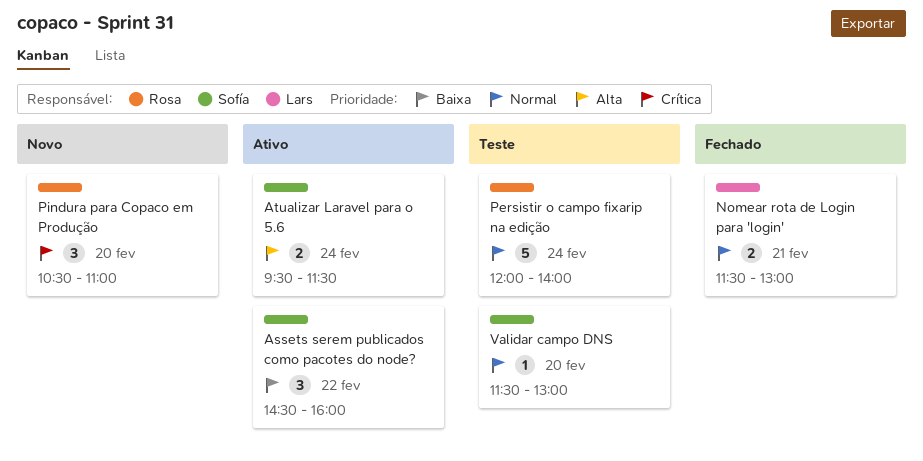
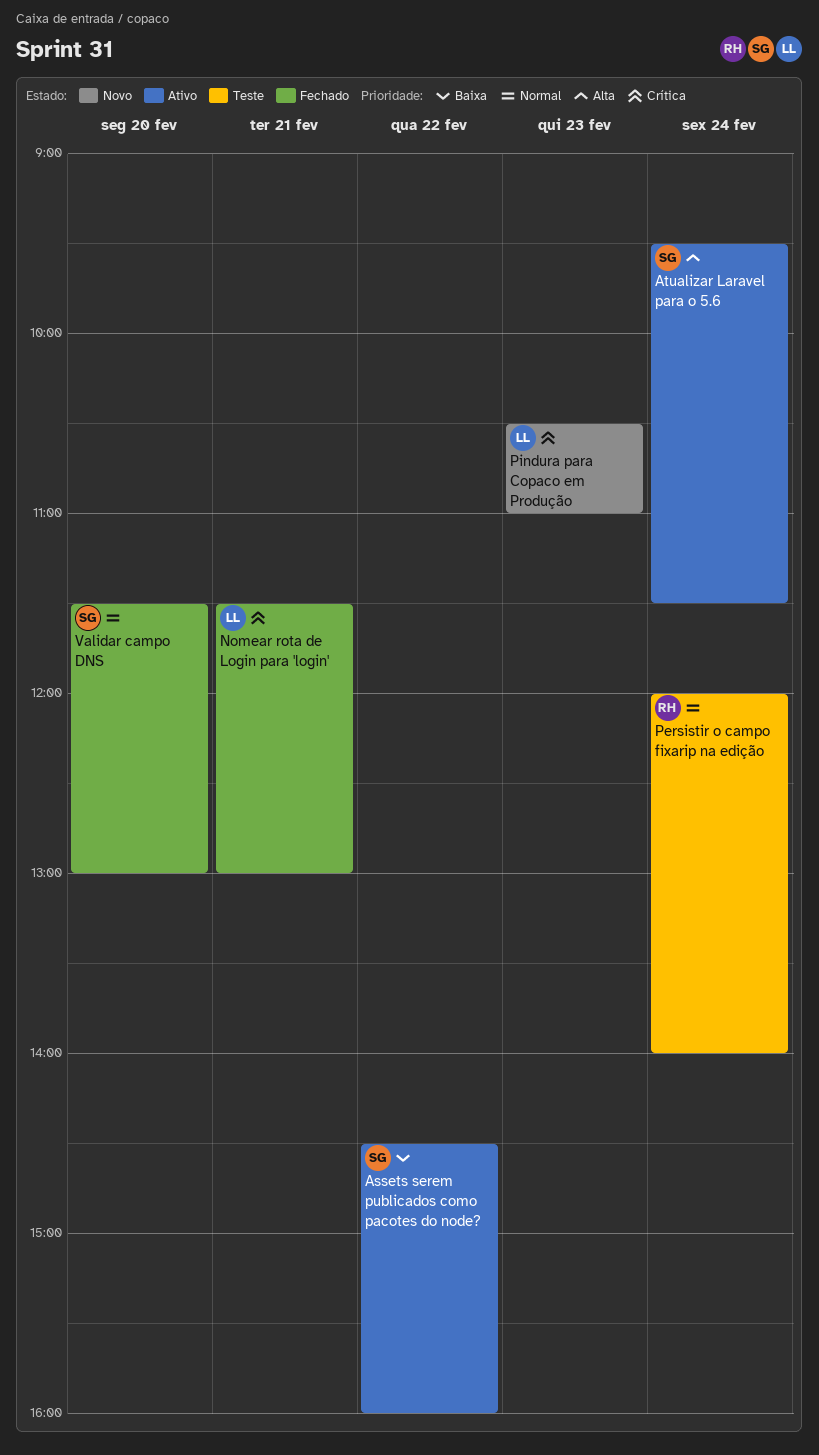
Nomear rota de Login para 'login', priority: Normal -> Crítica
Pindura para Copaco em Produção, owner: Rosa -> Lars
Pindura para Copaco em Produção, day: Feb 20 -> Feb 23
Validar campo DNS, status: Teste -> Fechado

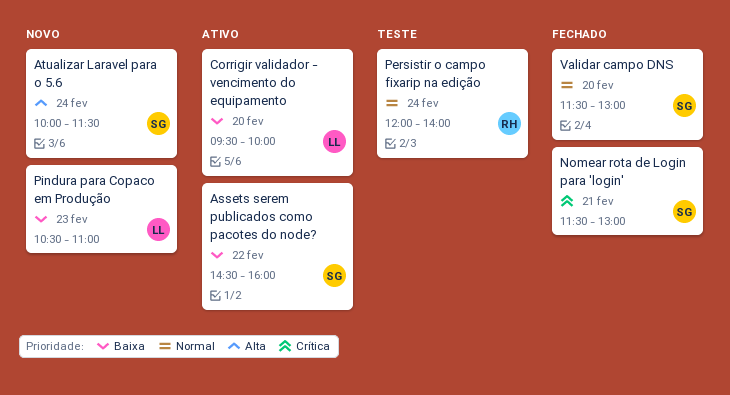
Atualizar Laravel para o 5.6, status: Ativo -> Novo
Atualizar Laravel para o 5.6, begins: 09:30 -> 10:00
Corrigir validador - vencimento do equipamento: none -> present
Nomear rota de Login para 'login', owner: LL -> SG
Pindura para Copaco em Produção, priority: Crítica -> Baixa

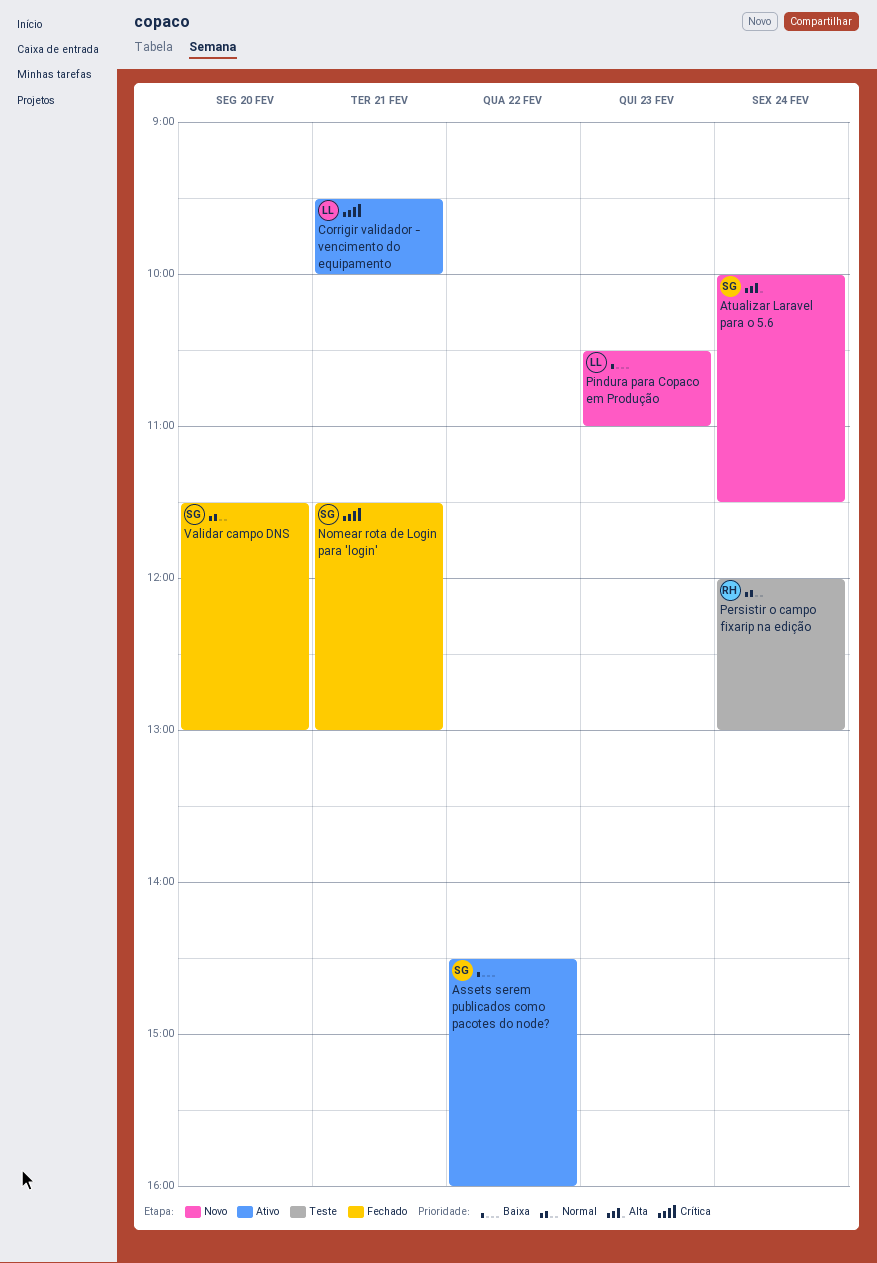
Corrigir validador - vencimento do equipamento, priority: Baixa -> Crítica
Corrigir validador - vencimento do equipamento, day: Feb 20 -> Feb 21
Persistir o campo fixarip na edição, ends: 14:00 -> 13:00

